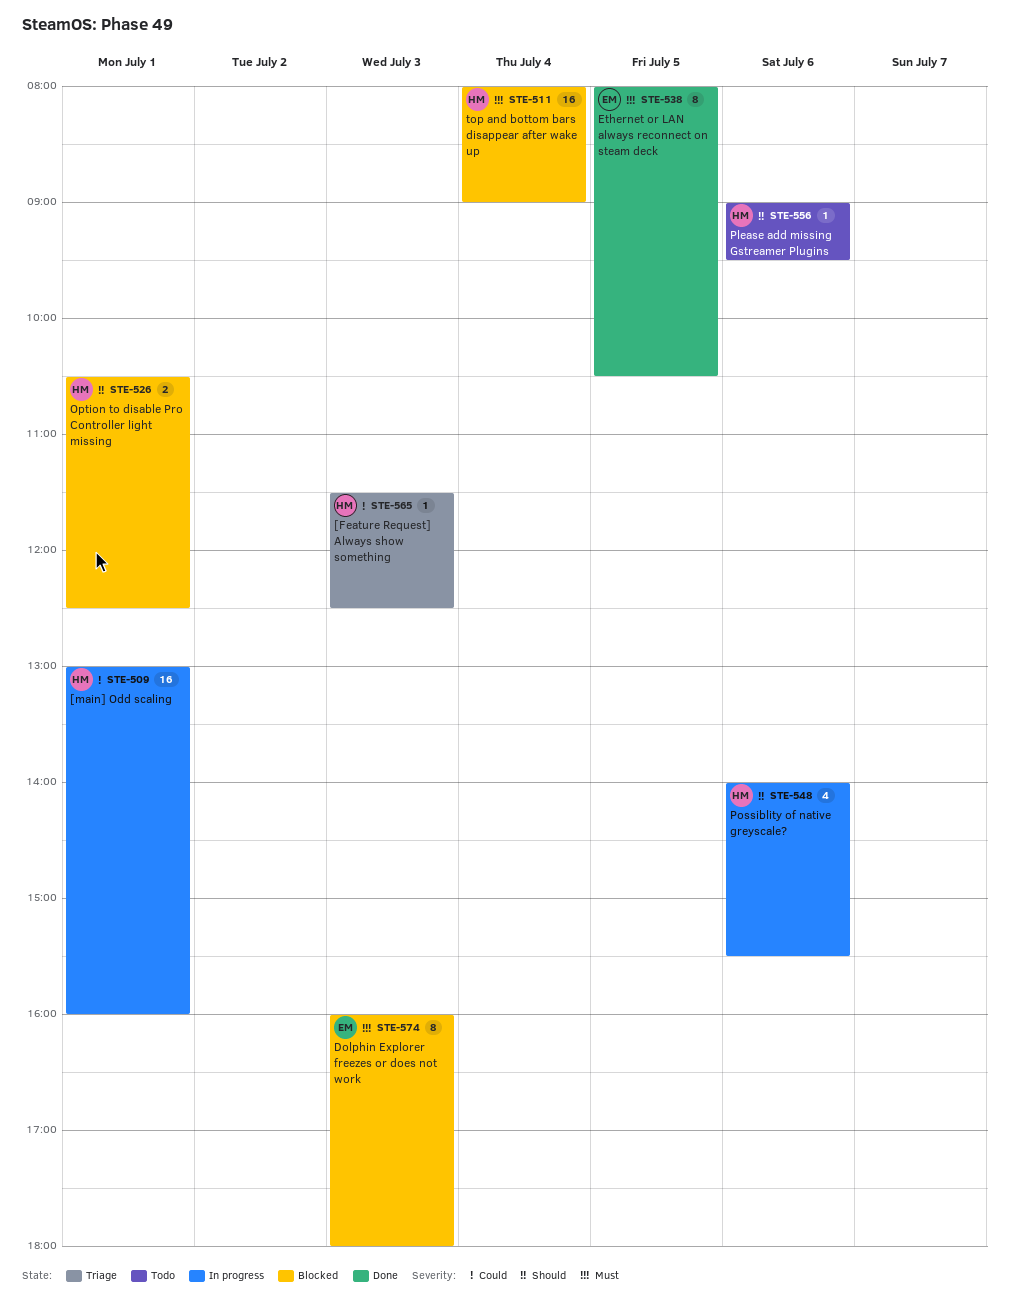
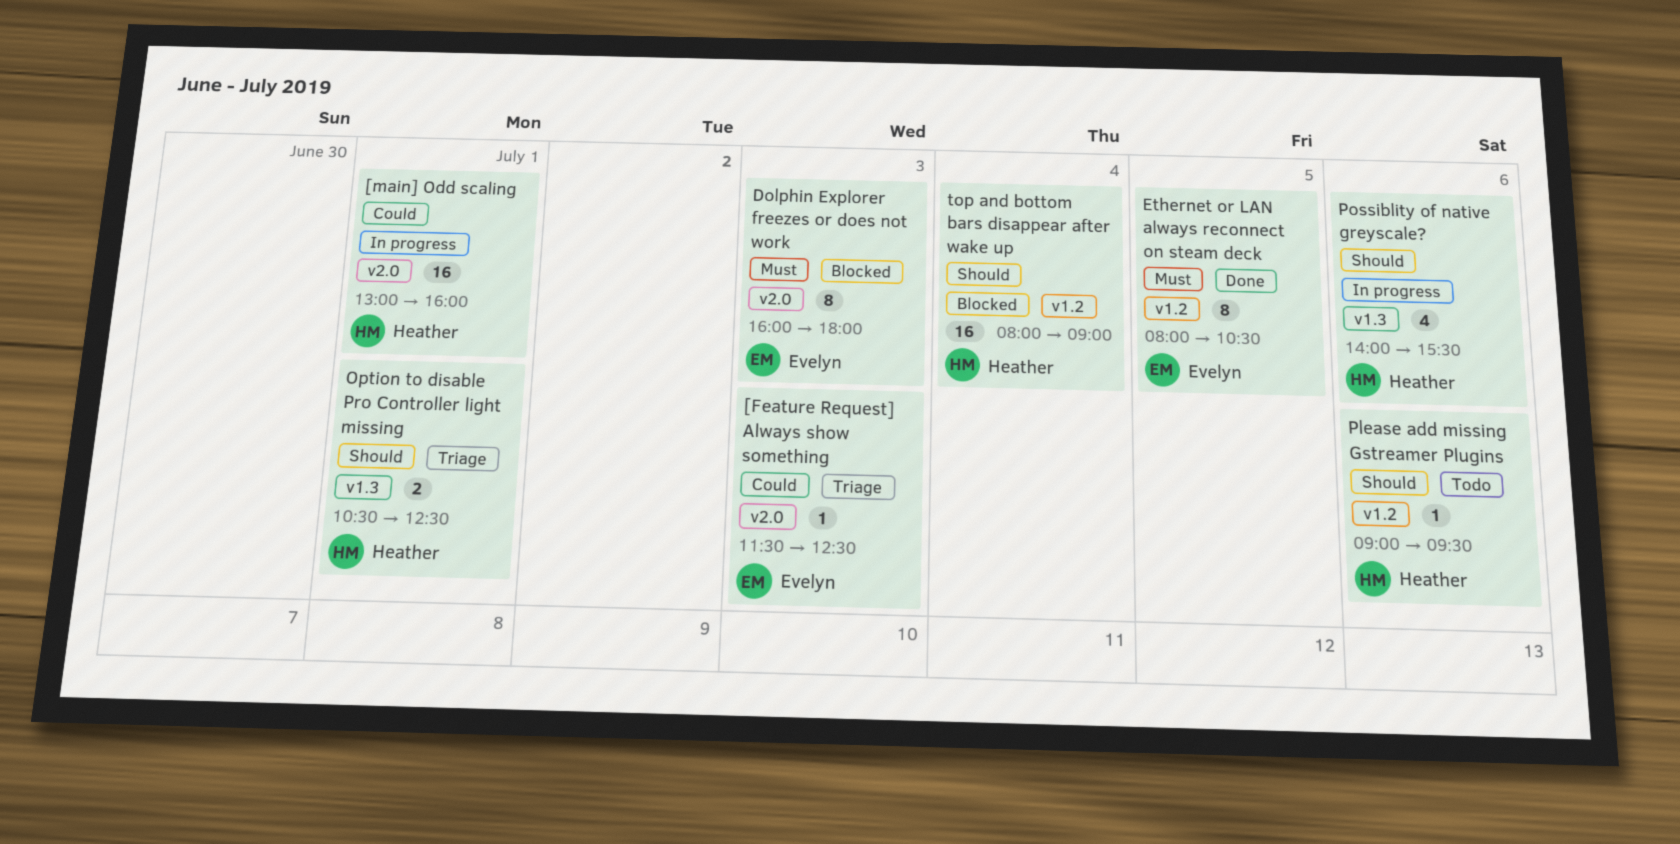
[Feature Request] Always show something, owner: Heather -> Evelyn
Option to disable Pro Controller light missing, status: Blocked -> Triage
top and bottom bars disappear after wake up, priority: Must -> Should

